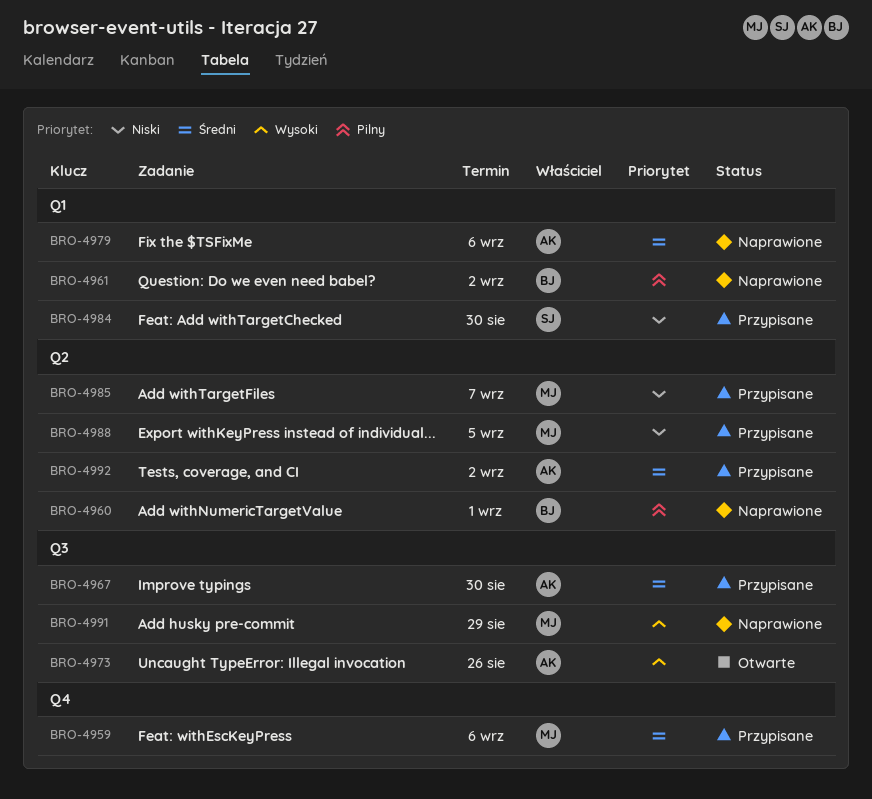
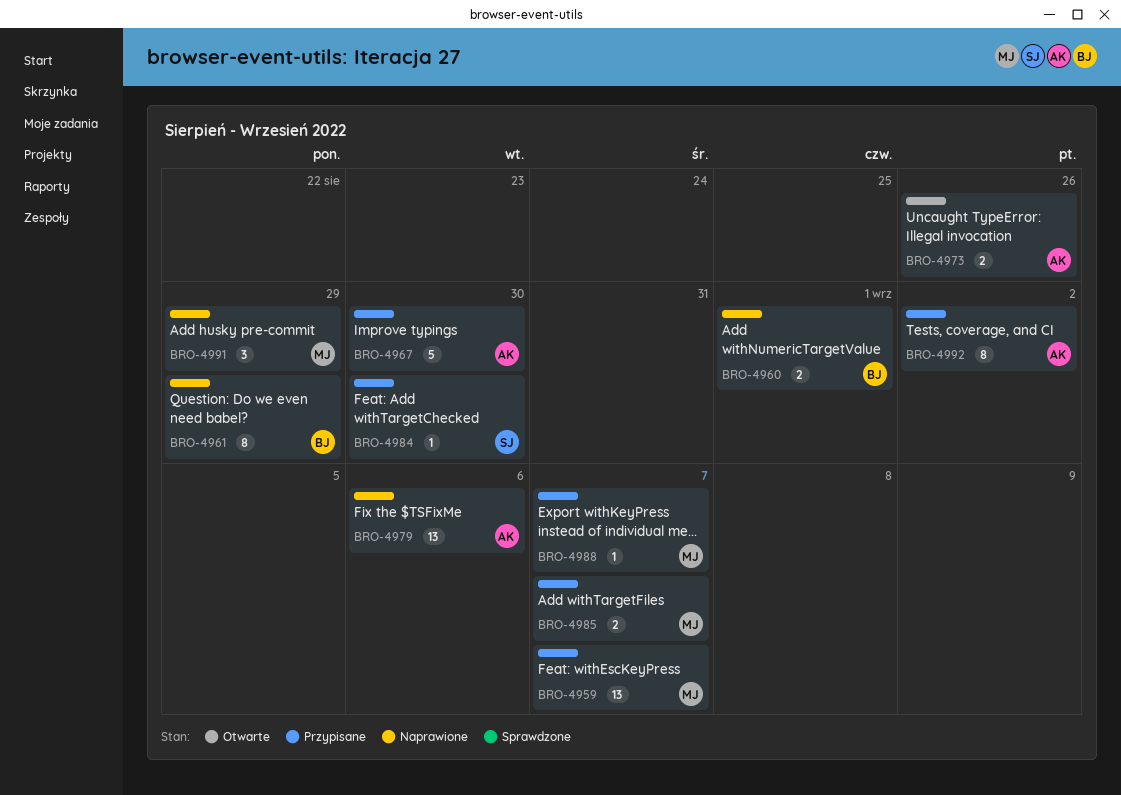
BRO-4959, due: Sep 6 -> Sep 7
BRO-4961, due: Sep 2 -> Aug 29
BRO-4988, due: Sep 5 -> Sep 7

